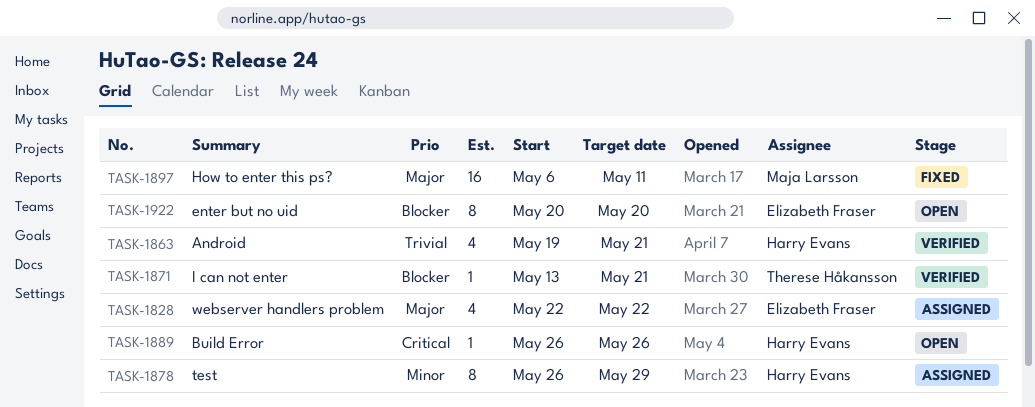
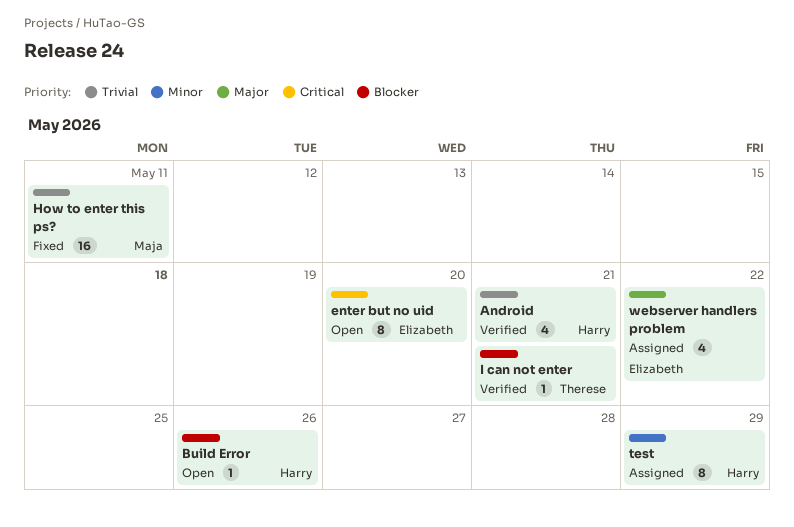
Build Error, priority: Critical -> Blocker
enter but no uid, priority: Blocker -> Critical
How to enter this ps?, priority: Major -> Trivial

